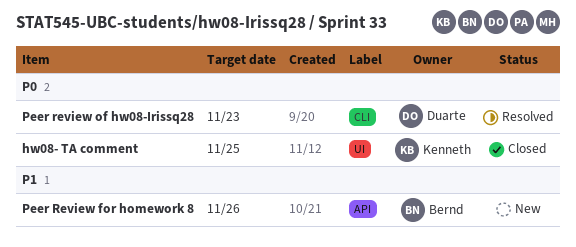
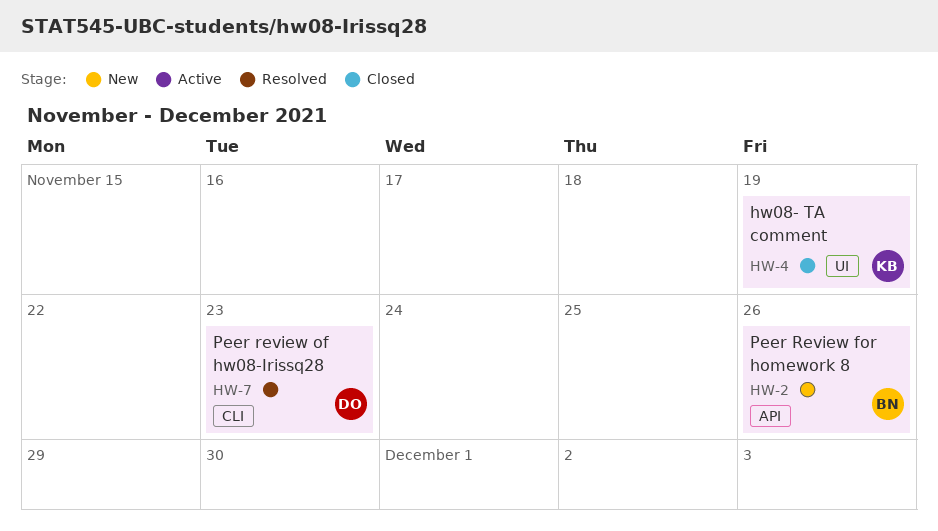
hw08- TA comment, due: Nov 25 -> Nov 19

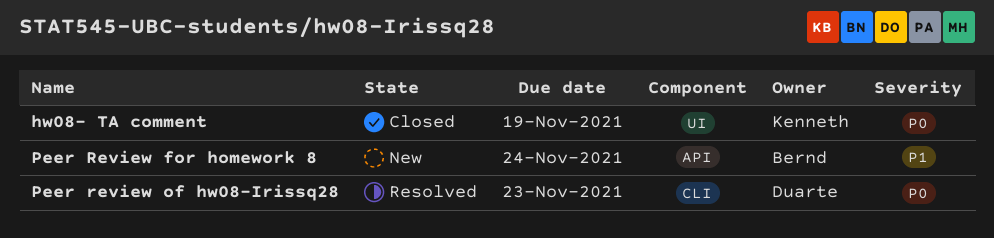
Peer Review for homework 8, due: Nov 26 -> Nov 24

